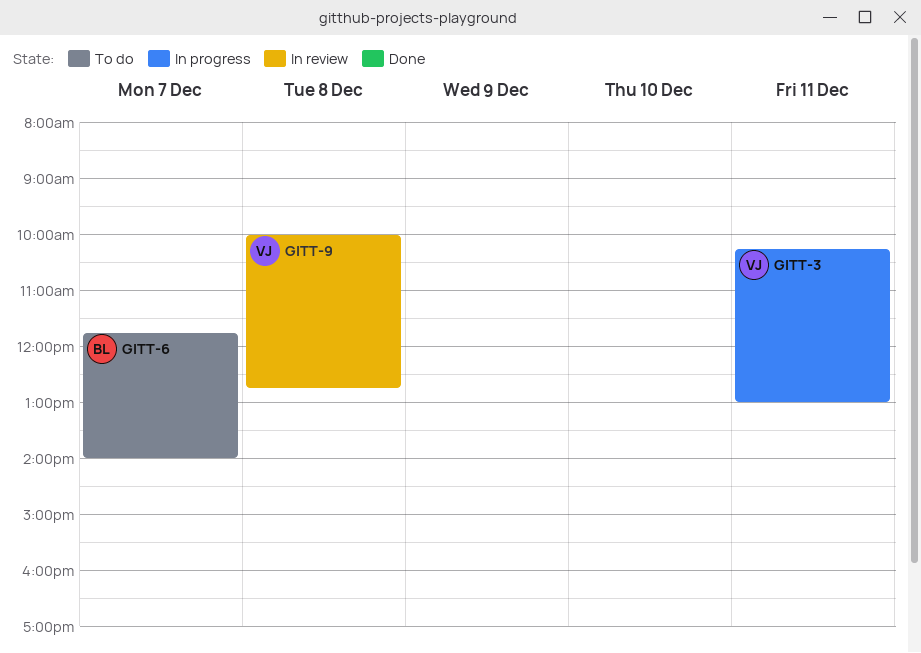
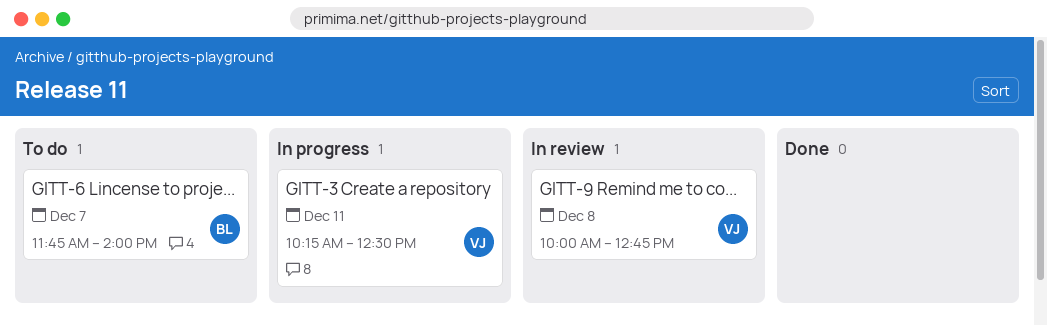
GITT-3, ends: 13:00 -> 12:30

